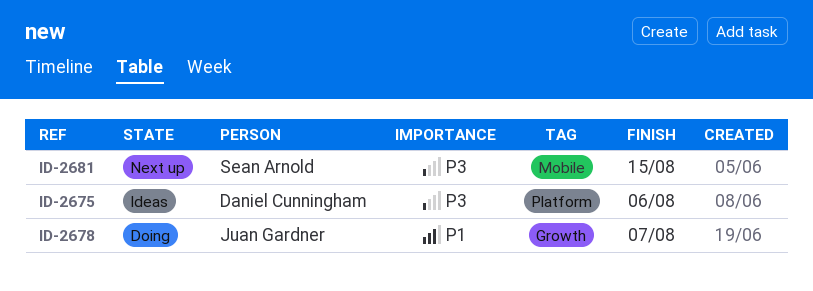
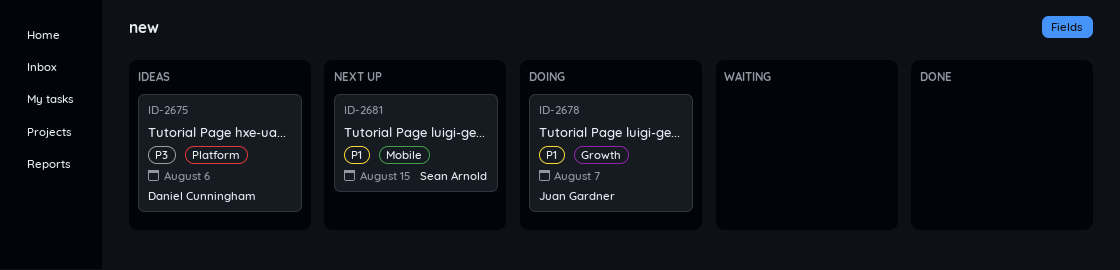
ID-2681, priority: P3 -> P1

